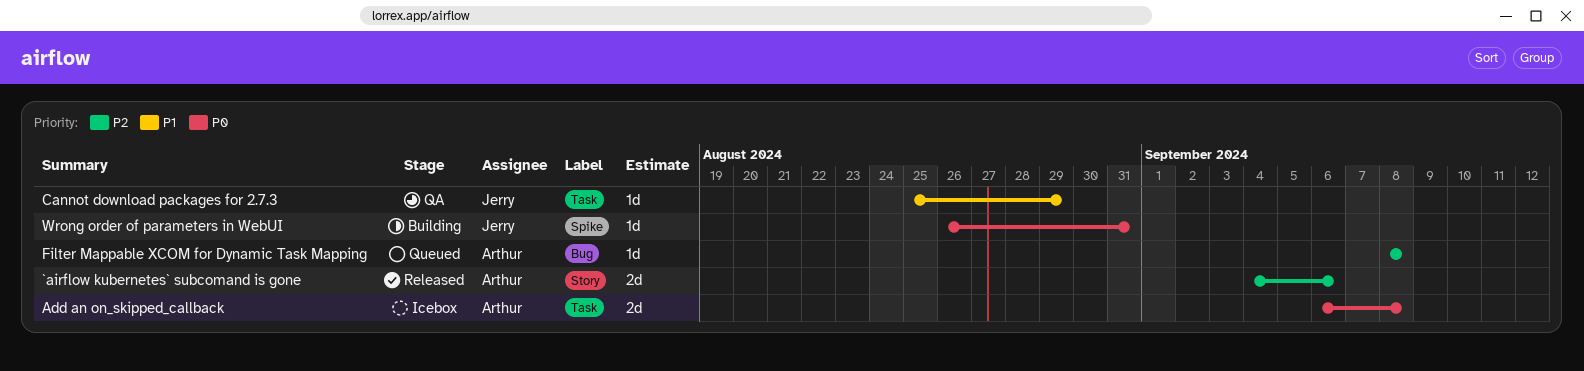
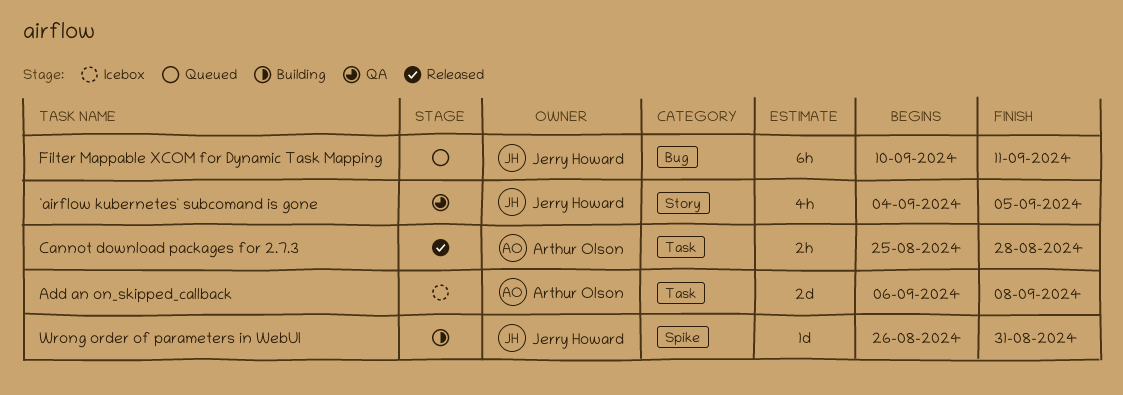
`airflow kubernetes` subcomand is gone, status: Released -> QA
`airflow kubernetes` subcomand is gone, owner: Arthur Olson -> Jerry Howard
`airflow kubernetes` subcomand is gone, estimate: 2d -> 4h
`airflow kubernetes` subcomand is gone, due: Sep 6 -> Sep 5
Cannot download packages for 2.7.3, status: QA -> Released
Cannot download packages for 2.7.3, owner: Jerry Howard -> Arthur Olson
Cannot download packages for 2.7.3, estimate: 1d -> 2h
Cannot download packages for 2.7.3, due: Aug 29 -> Aug 28
Filter Mappable XCOM for Dynamic Task Mapping, owner: Arthur Olson -> Jerry Howard
Filter Mappable XCOM for Dynamic Task Mapping, estimate: 1d -> 6h
Filter Mappable XCOM for Dynamic Task Mapping, start: Sep 8 -> Sep 10
Filter Mappable XCOM for Dynamic Task Mapping, due: Sep 8 -> Sep 11

